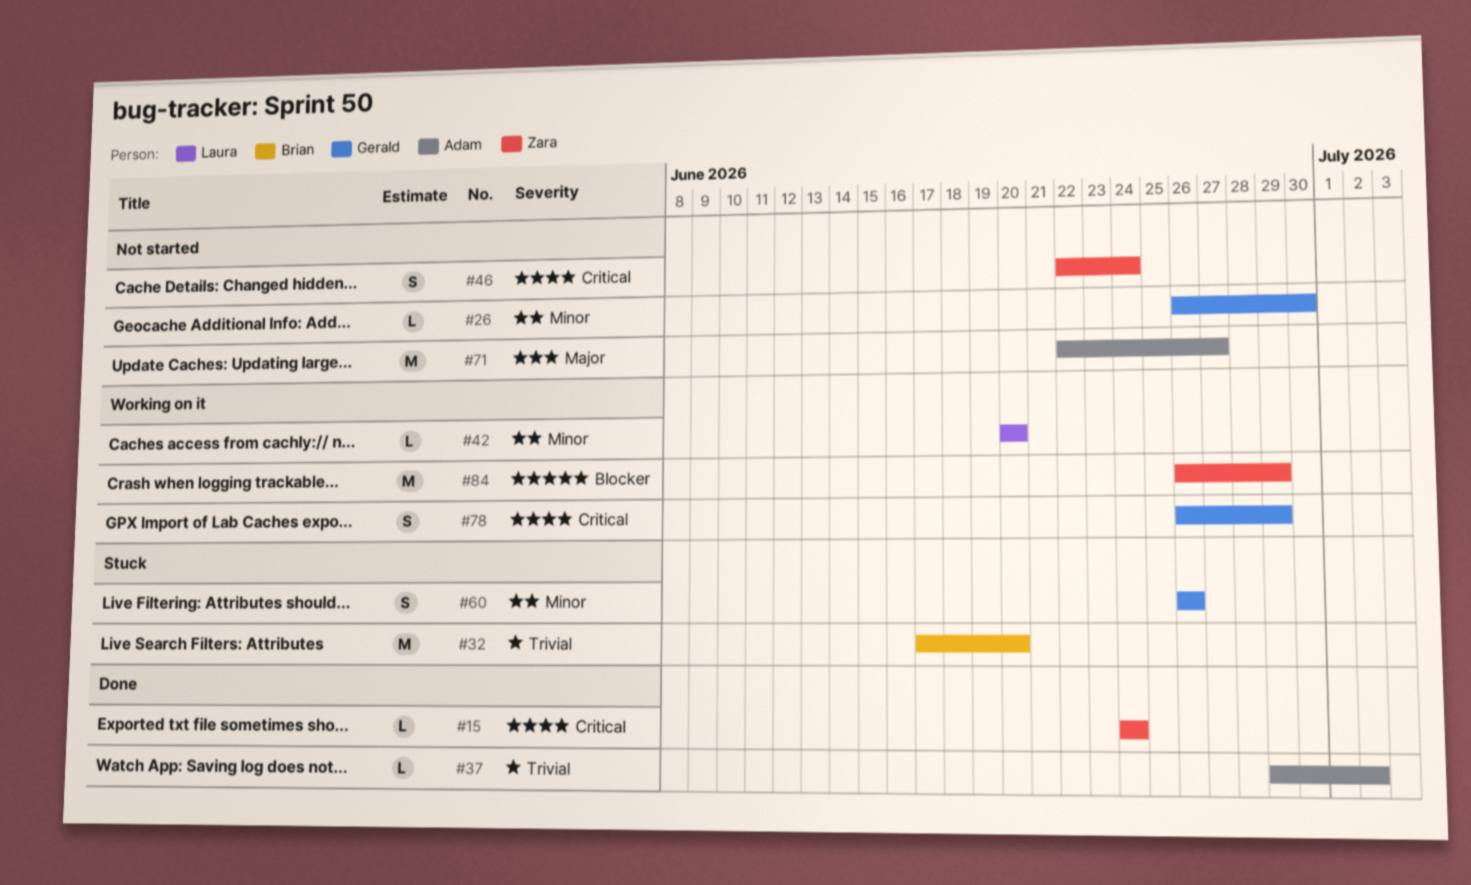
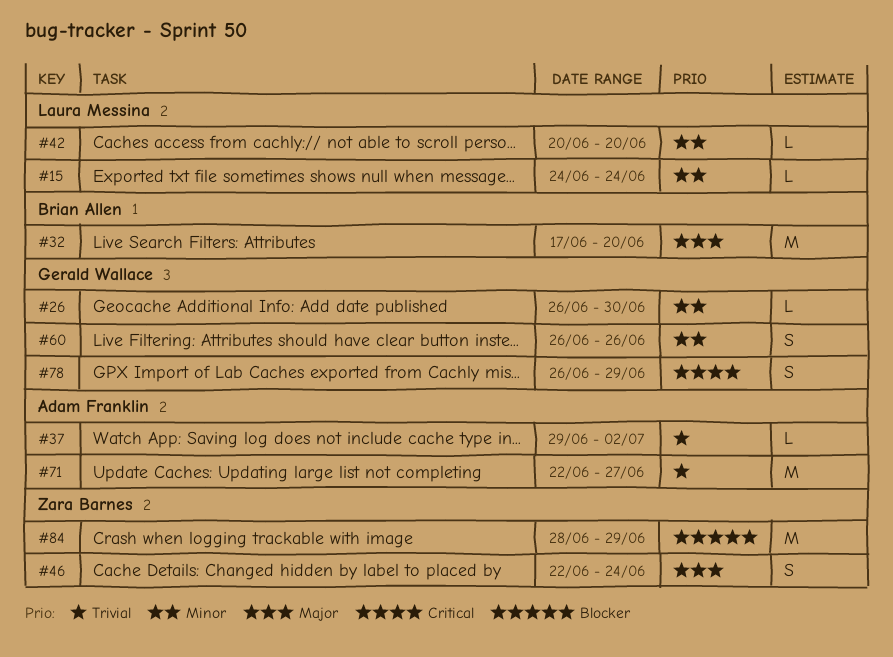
#15, owner: Zara Barnes -> Laura Messina
#15, priority: Critical -> Minor
#32, priority: Trivial -> Major
#46, priority: Critical -> Major
#71, priority: Major -> Trivial
#84, start: Jun 26 -> Jun 28

